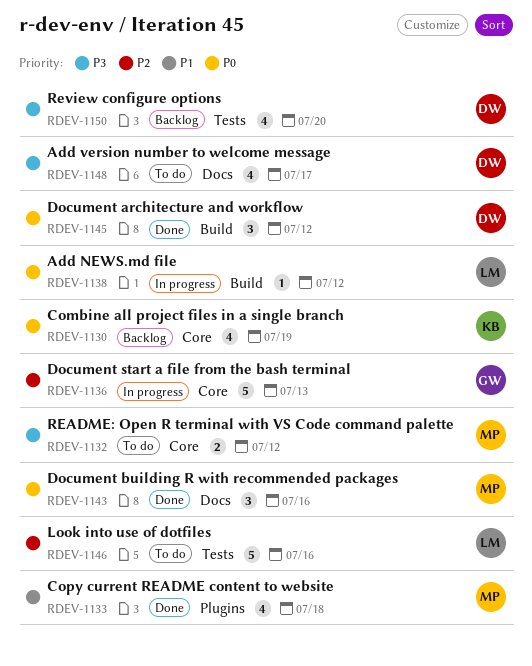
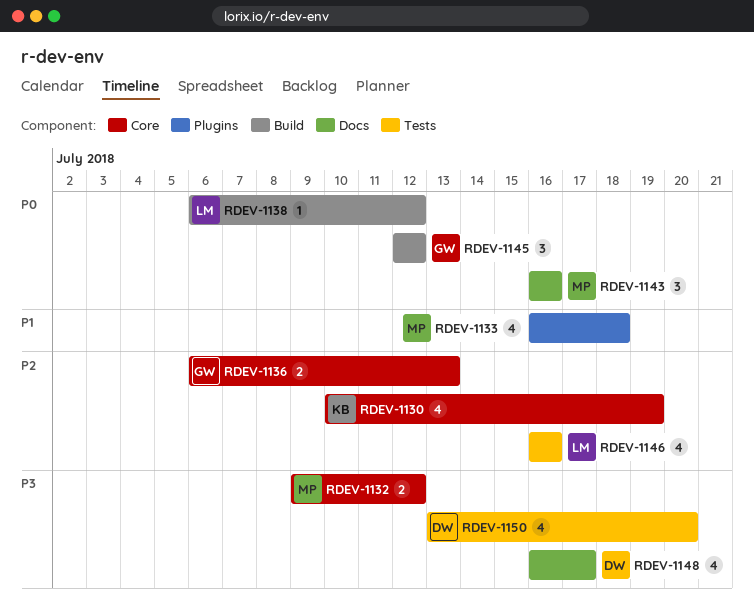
RDEV-1130, priority: P0 -> P2
RDEV-1136, estimate: 5 -> 2
RDEV-1145, owner: DW -> GW
RDEV-1146, estimate: 5 -> 4

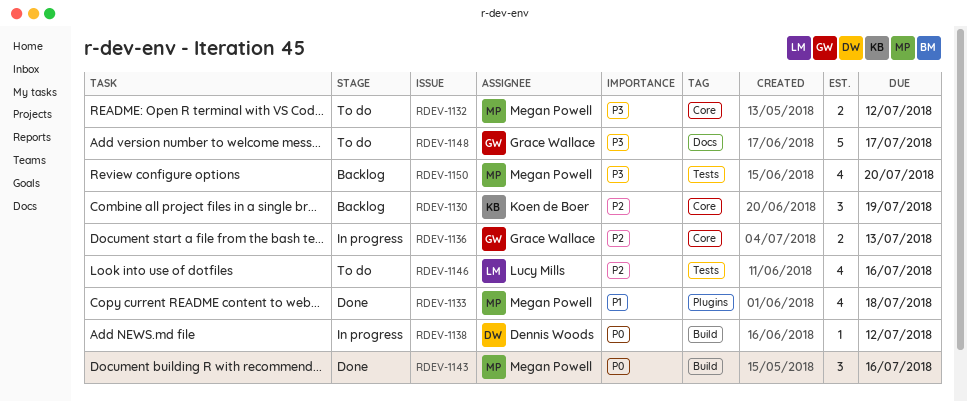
RDEV-1130, estimate: 4 -> 3
RDEV-1138, owner: Lucy Mills -> Dennis Woods
RDEV-1143, label: Docs -> Build
RDEV-1145: present -> none
RDEV-1148, owner: Dennis Woods -> Grace Wallace
RDEV-1148, estimate: 4 -> 5
RDEV-1150, owner: Dennis Woods -> Megan Powell

